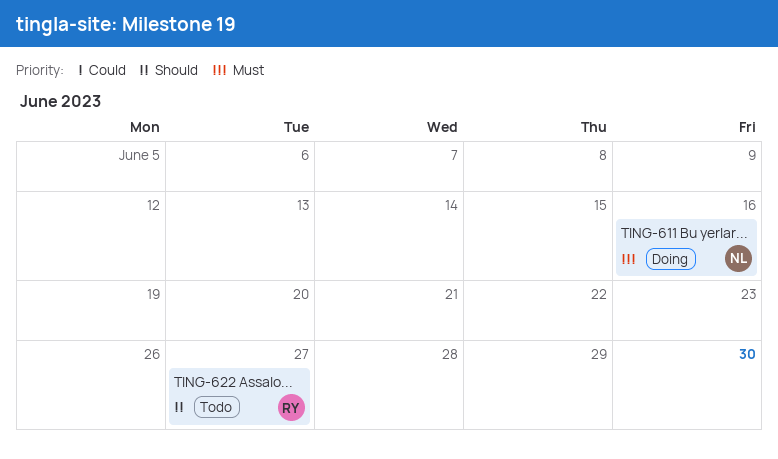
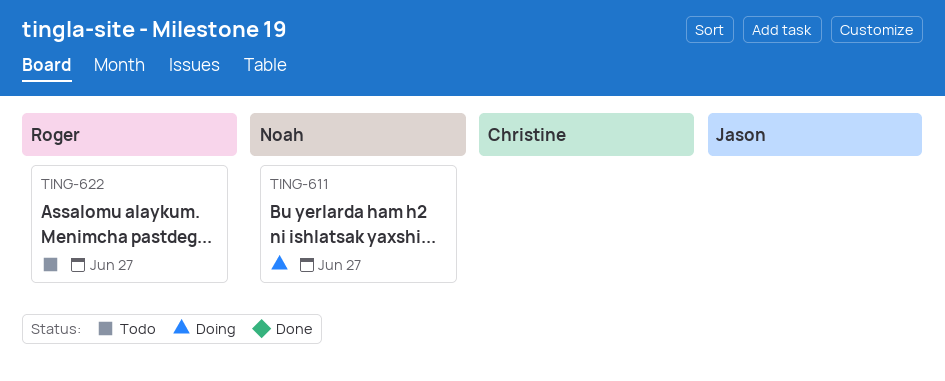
TING-611, due: Jun 16 -> Jun 27

